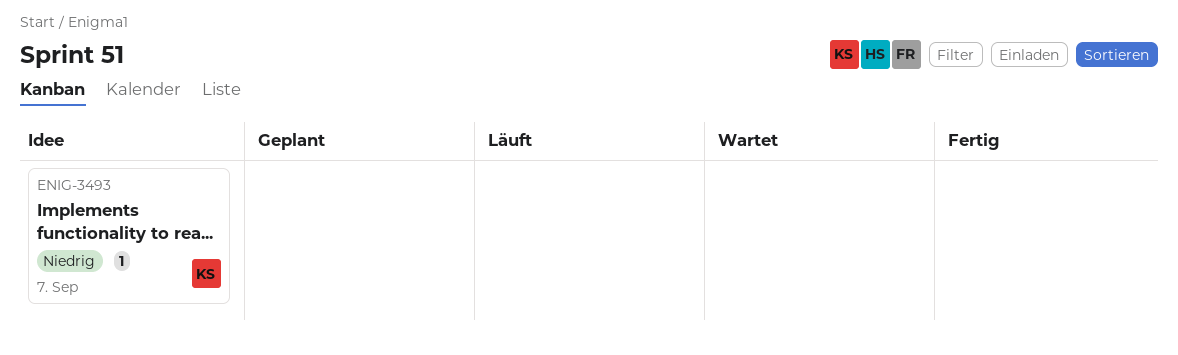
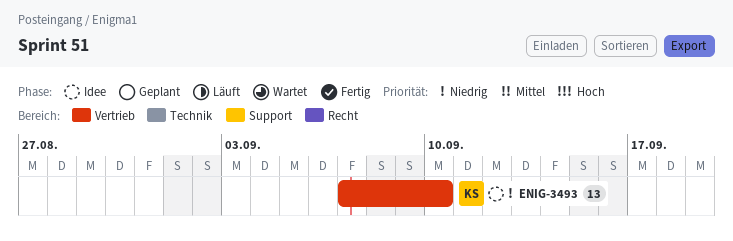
ENIG-3493, estimate: 1 -> 13
ENIG-3493, due: Sep 7 -> Sep 10

